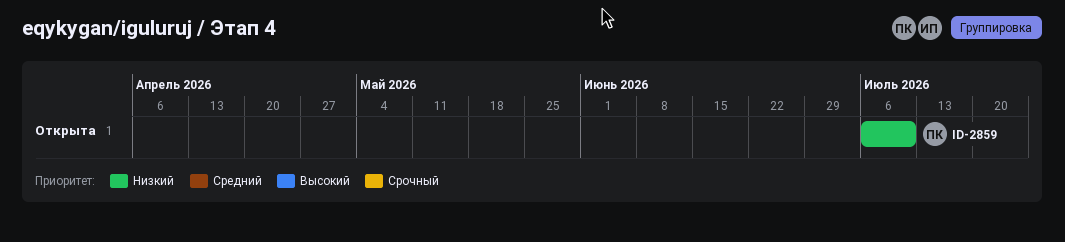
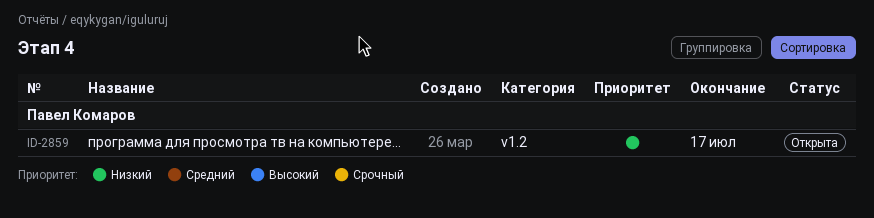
ID-2859, due: Jul 10 -> Jul 17

